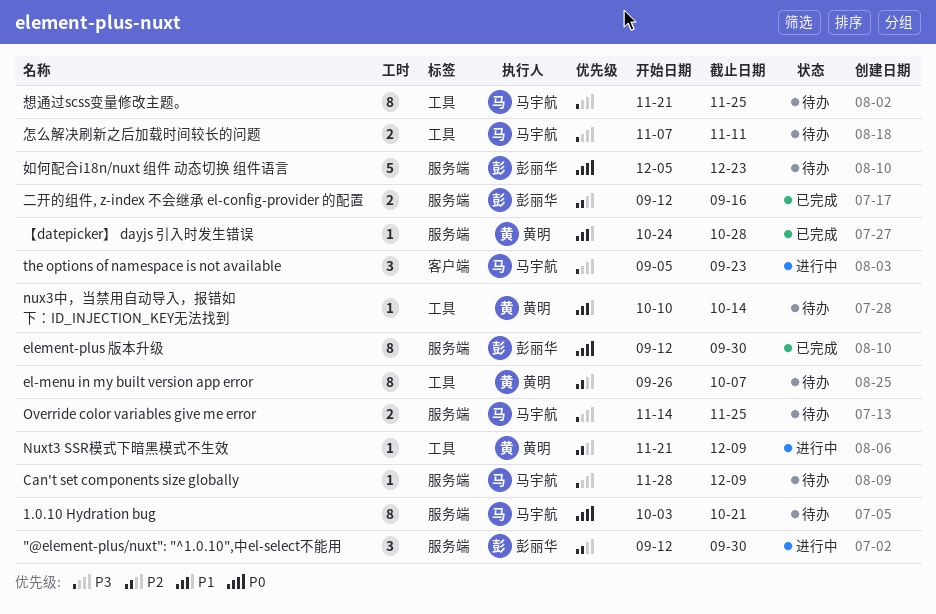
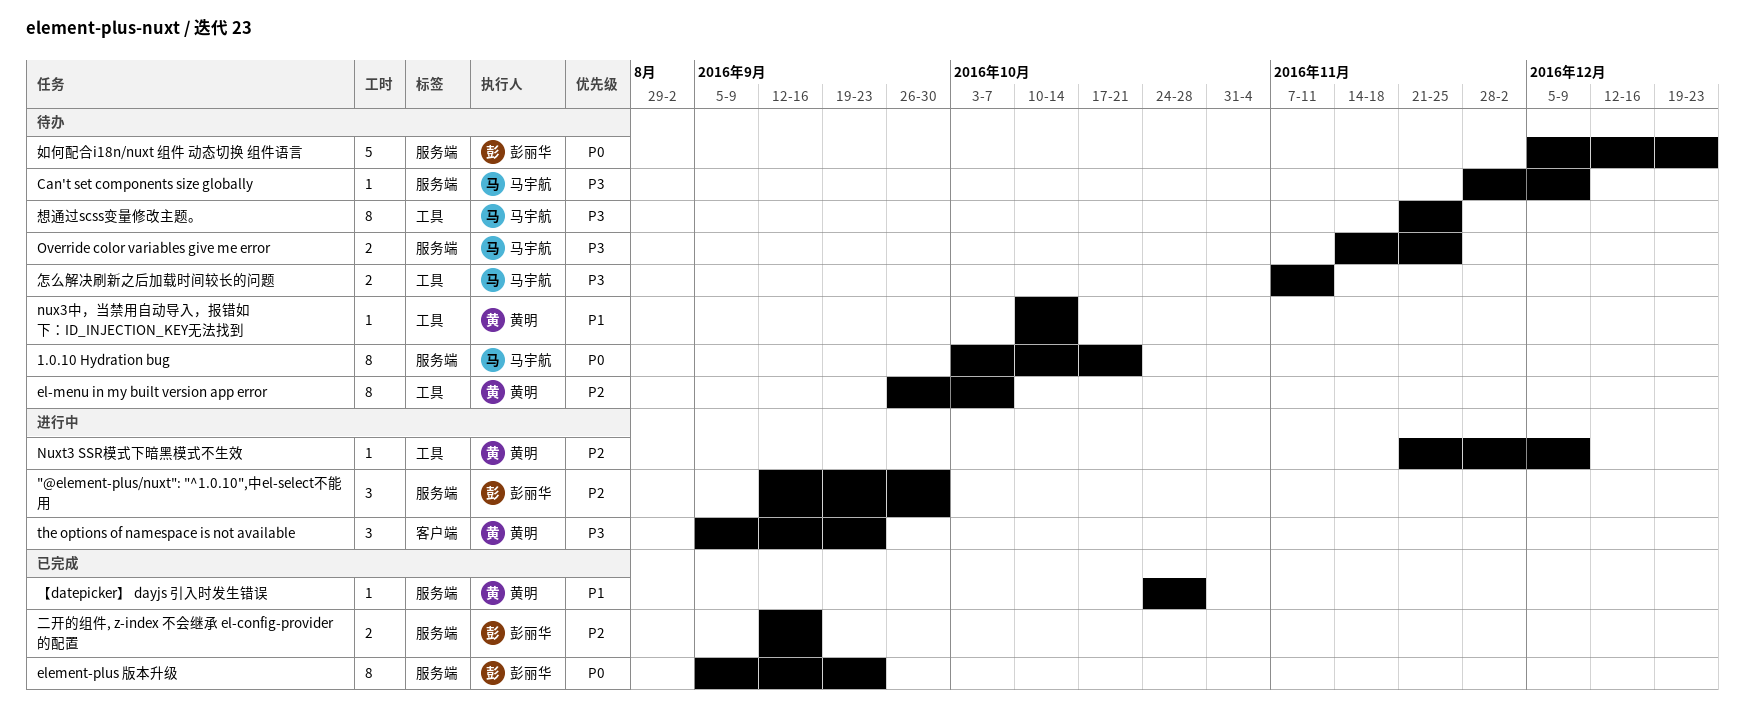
element-plus 版本升级, start: Sep 12 -> Sep 5
element-plus 版本升级, due: Sep 30 -> Sep 23
the options of namespace is not available, owner: 马宇航 -> 黄明

